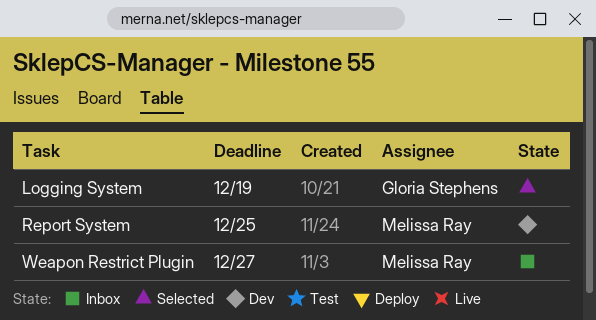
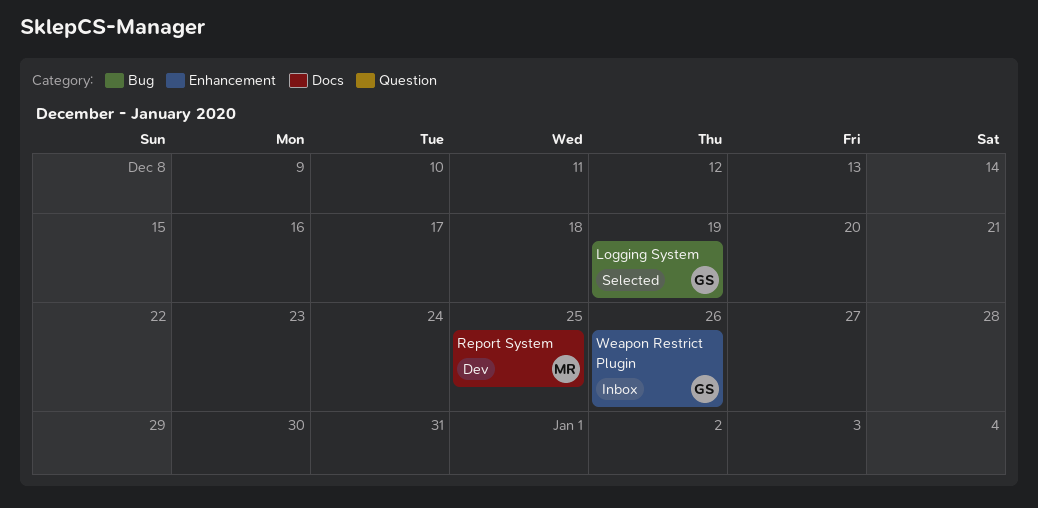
Weapon Restrict Plugin, owner: Melissa Ray -> Gloria Stephens
Weapon Restrict Plugin, due: Dec 27 -> Dec 26

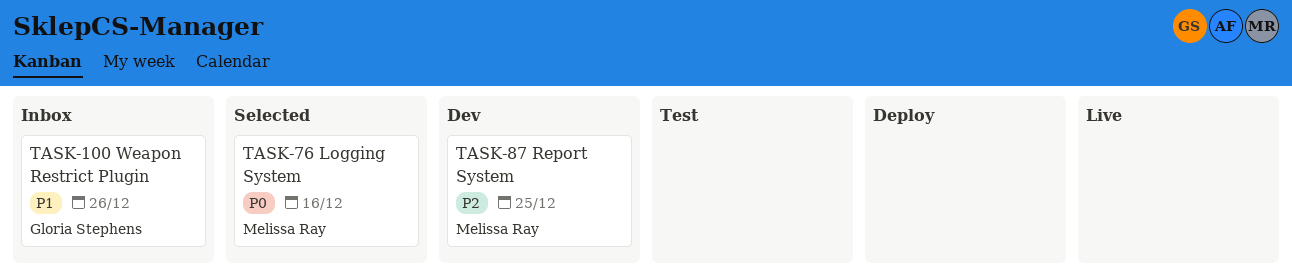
Logging System, owner: Gloria Stephens -> Melissa Ray
Logging System, due: Dec 19 -> Dec 16

